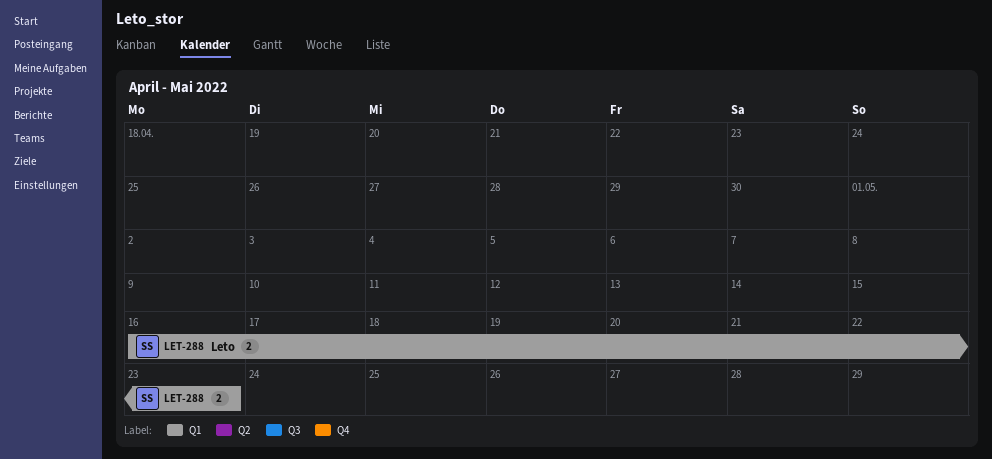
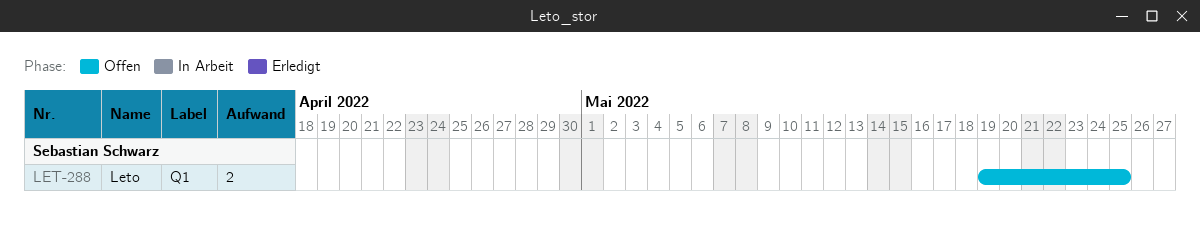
LET-288, start: May 16 -> May 19
LET-288, due: May 23 -> May 25

